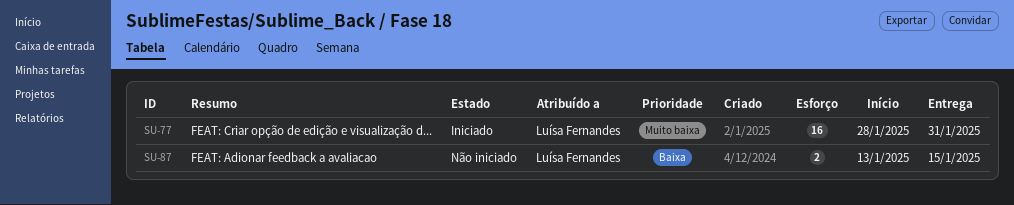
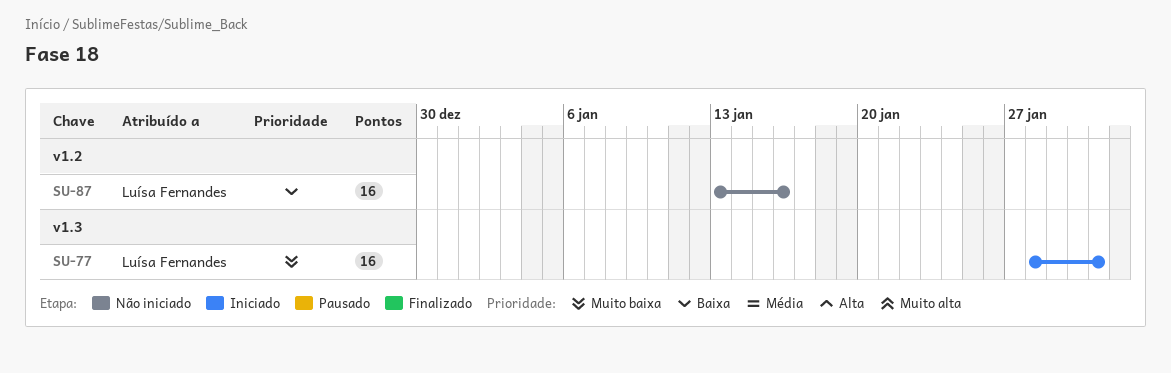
SU-87, estimate: 2 -> 16
SU-87, due: Jan 15 -> Jan 16

